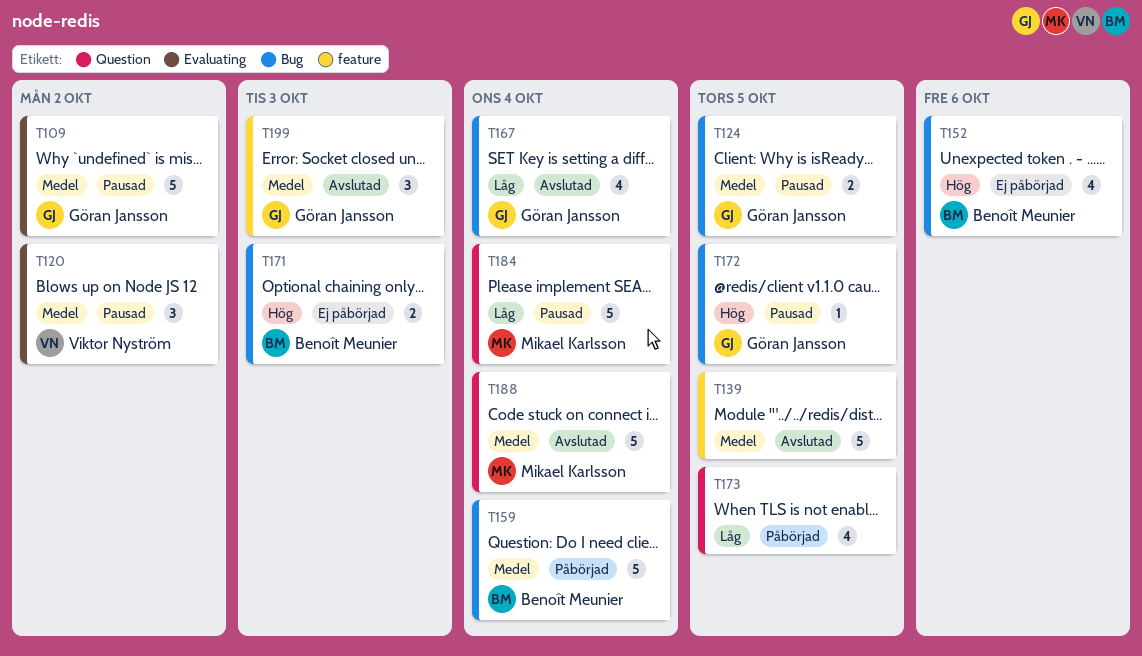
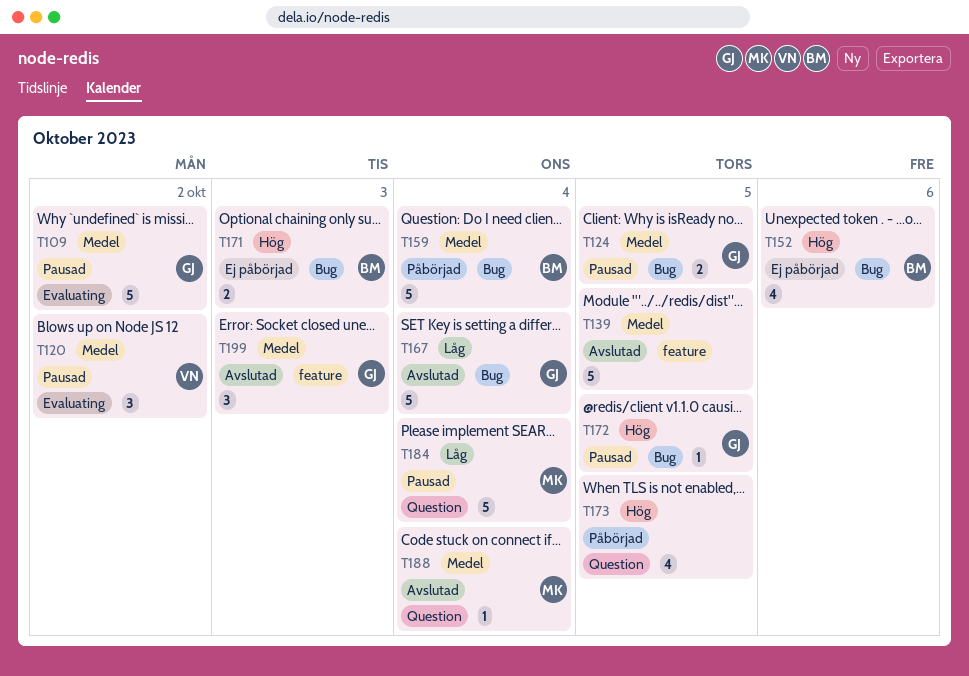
T167, estimate: 4 -> 5
T173, priority: Låg -> Hög
T188, estimate: 5 -> 1

